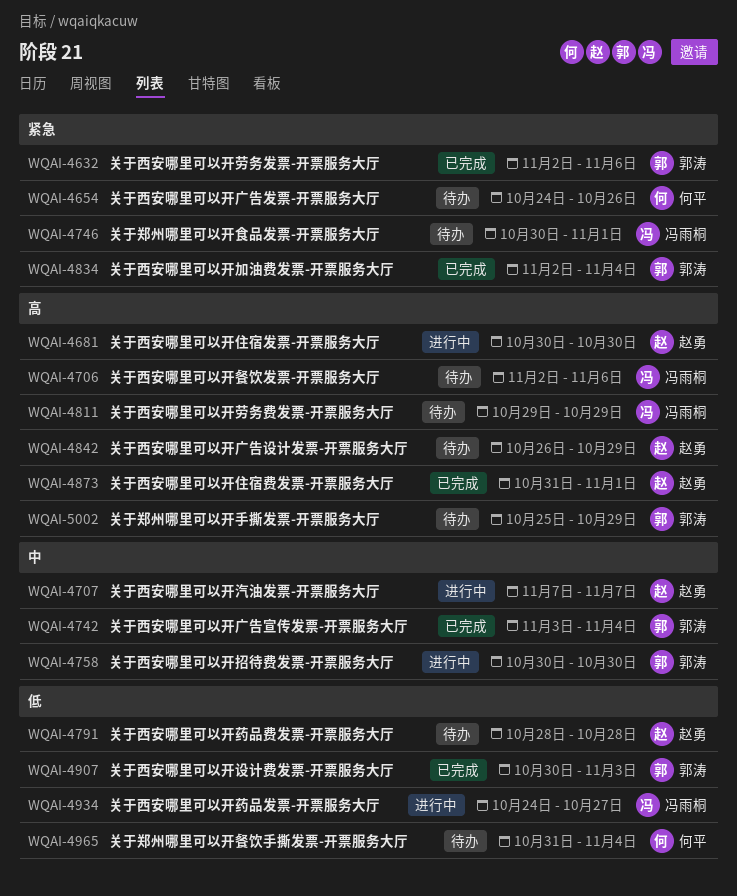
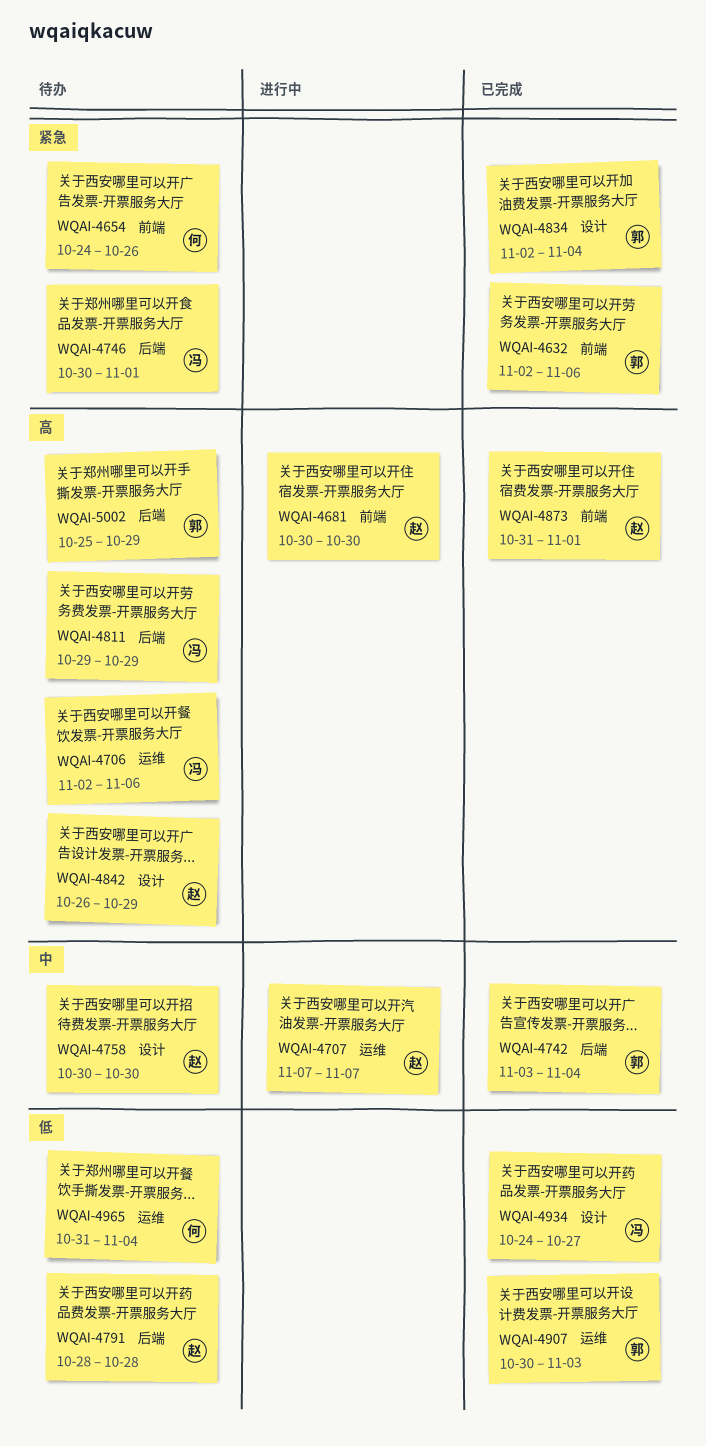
WQAI-4758, status: 进行中 -> 待办
WQAI-4758, owner: 郭涛 -> 赵勇
WQAI-4934, status: 进行中 -> 已完成

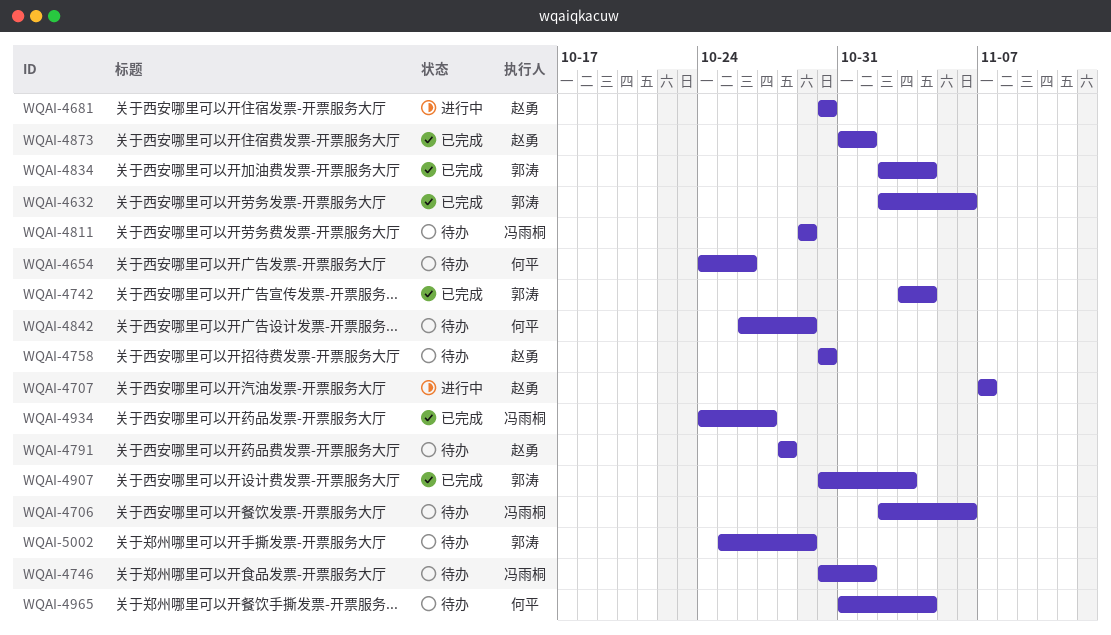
WQAI-4842, owner: 赵勇 -> 何平

